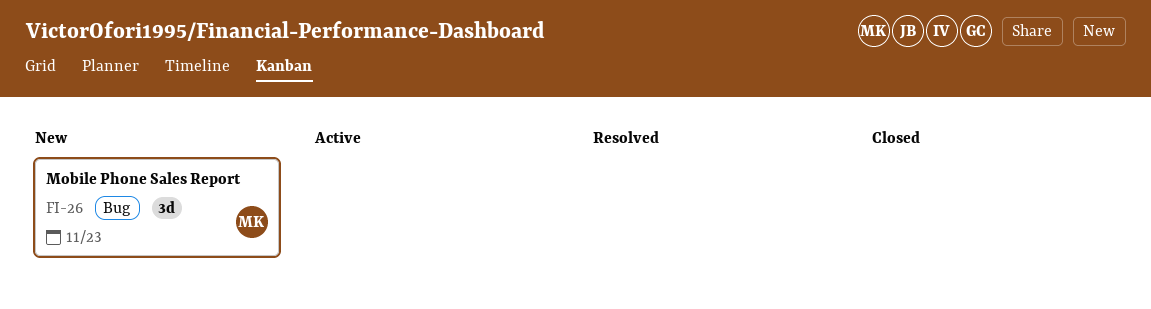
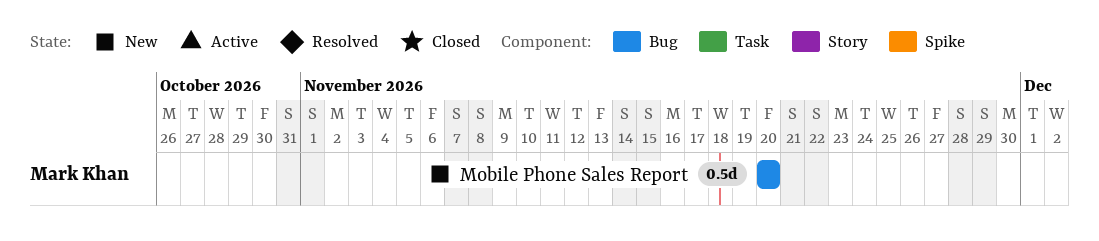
Mobile Phone Sales Report, estimate: 3d -> 0.5d
Mobile Phone Sales Report, due: Nov 23 -> Nov 20

